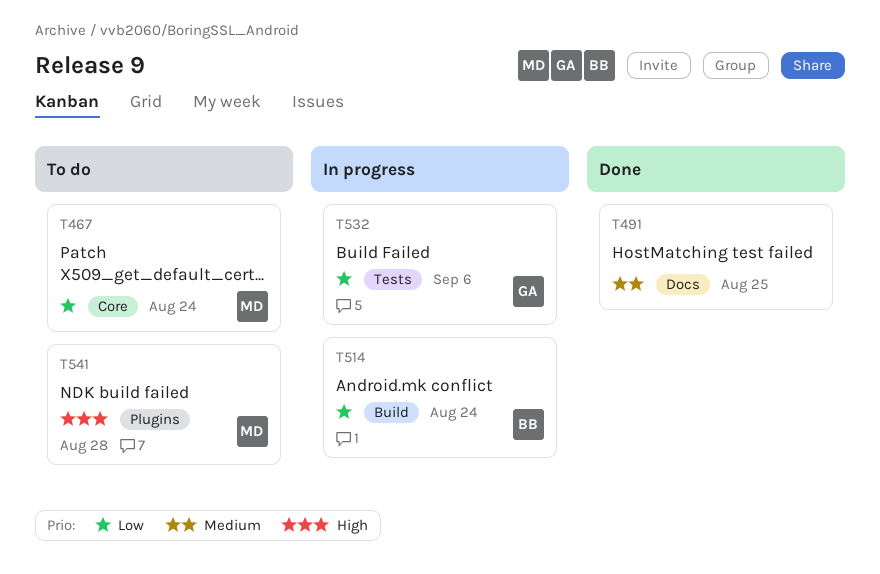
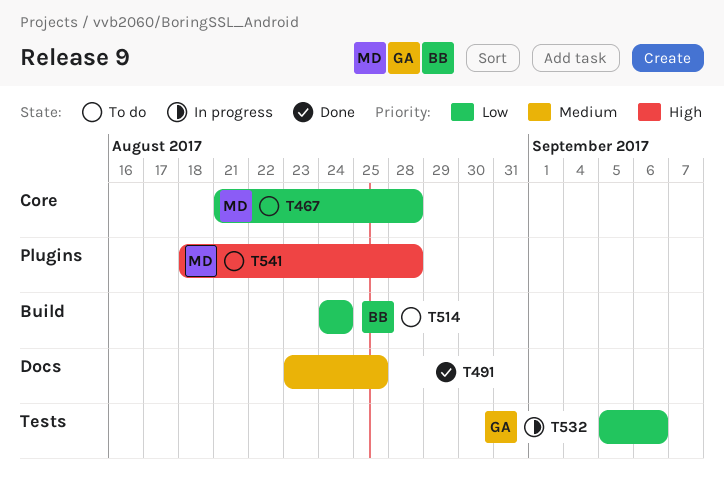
T467, due: Aug 24 -> Aug 28
T514, status: In progress -> To do

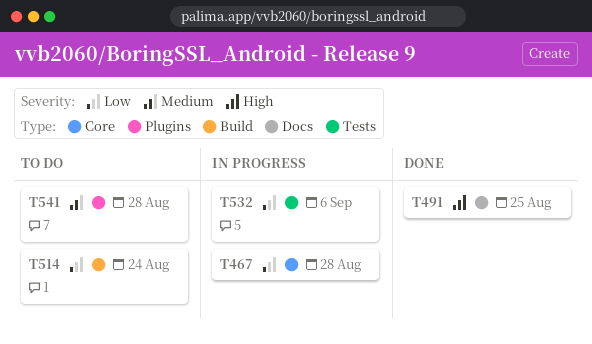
T467, status: To do -> In progress
T491, priority: Medium -> High
T541, priority: High -> Medium

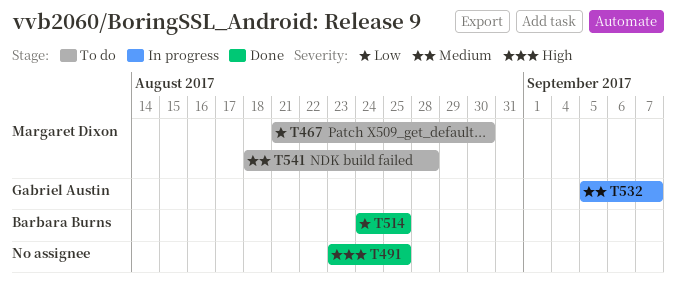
T467, status: In progress -> To do
T467, due: Aug 28 -> Aug 30
T514, status: To do -> Done
T514, due: Aug 24 -> Aug 25
T532, priority: Low -> Medium
T532, due: Sep 6 -> Sep 7

